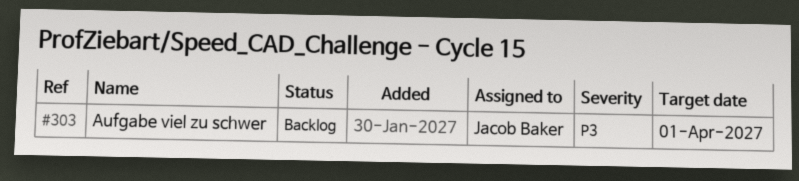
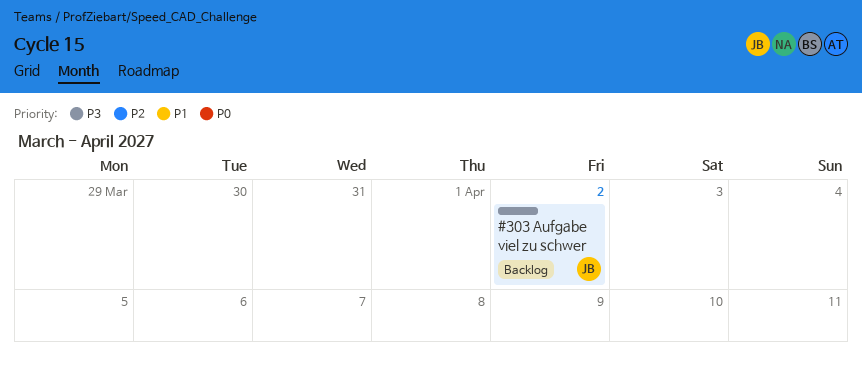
#303, due: Apr 1 -> Apr 2

